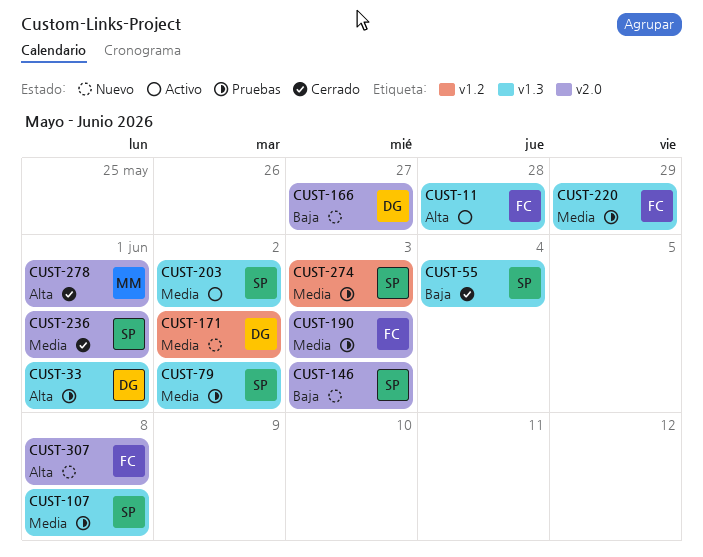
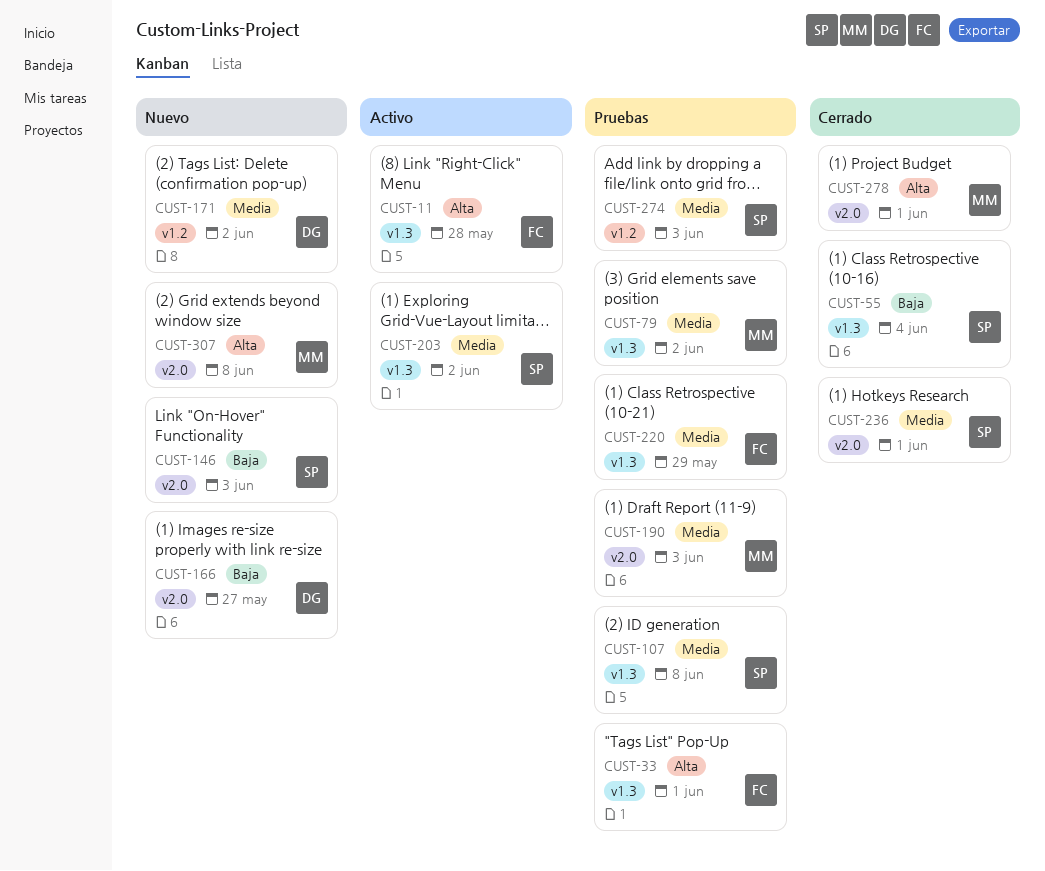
CUST-33, owner: DG -> FC
CUST-79, owner: SP -> MM
CUST-190, owner: FC -> MM
CUST-307, owner: FC -> MM

